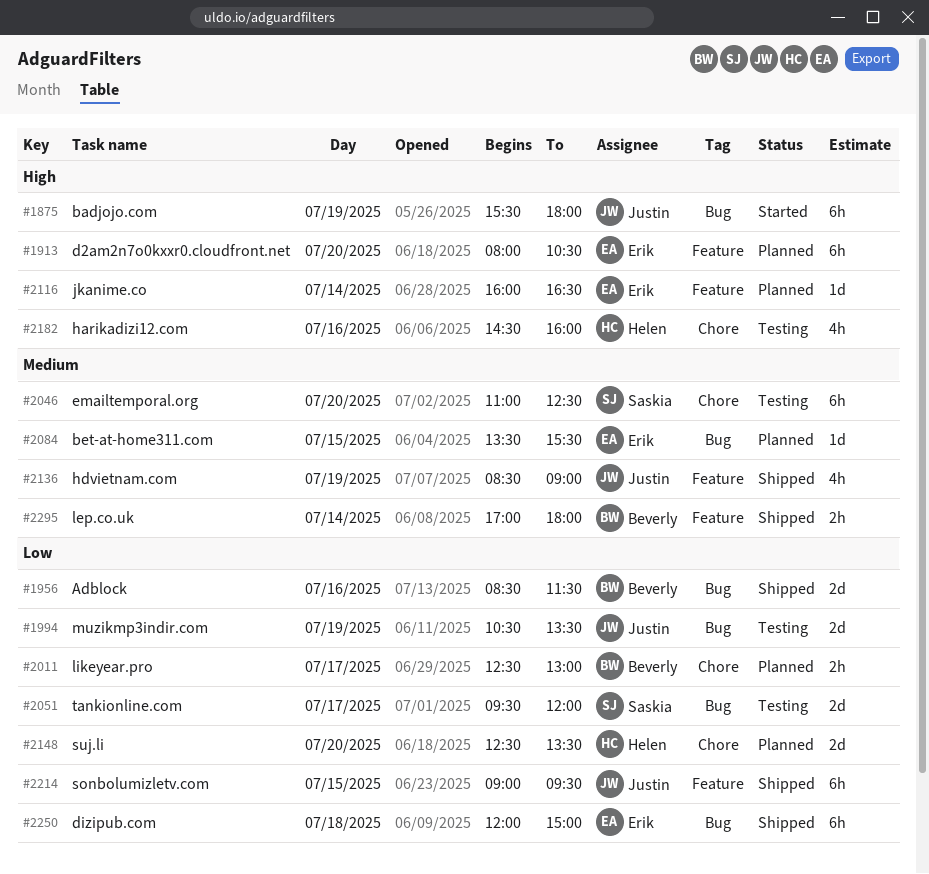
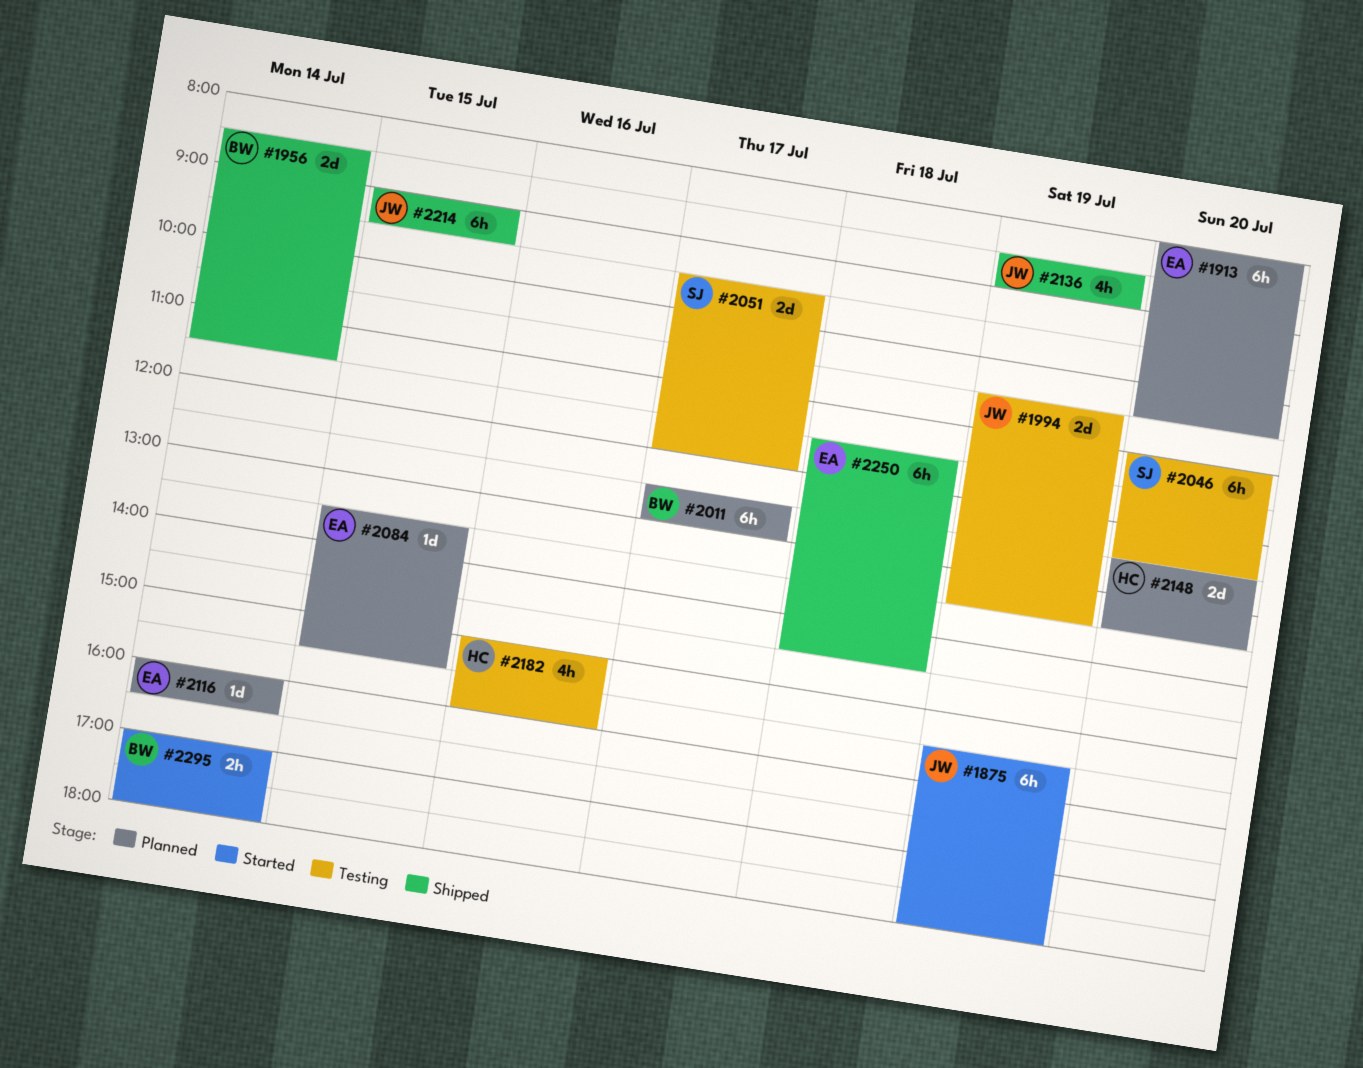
#1956, day: Jul 16 -> Jul 14
#2011, estimate: 2h -> 6h
#2182, begins: 14:30 -> 15:00
#2250, begins: 12:00 -> 11:30
#2250, ends: 15:00 -> 14:30
#2295, status: Shipped -> Started

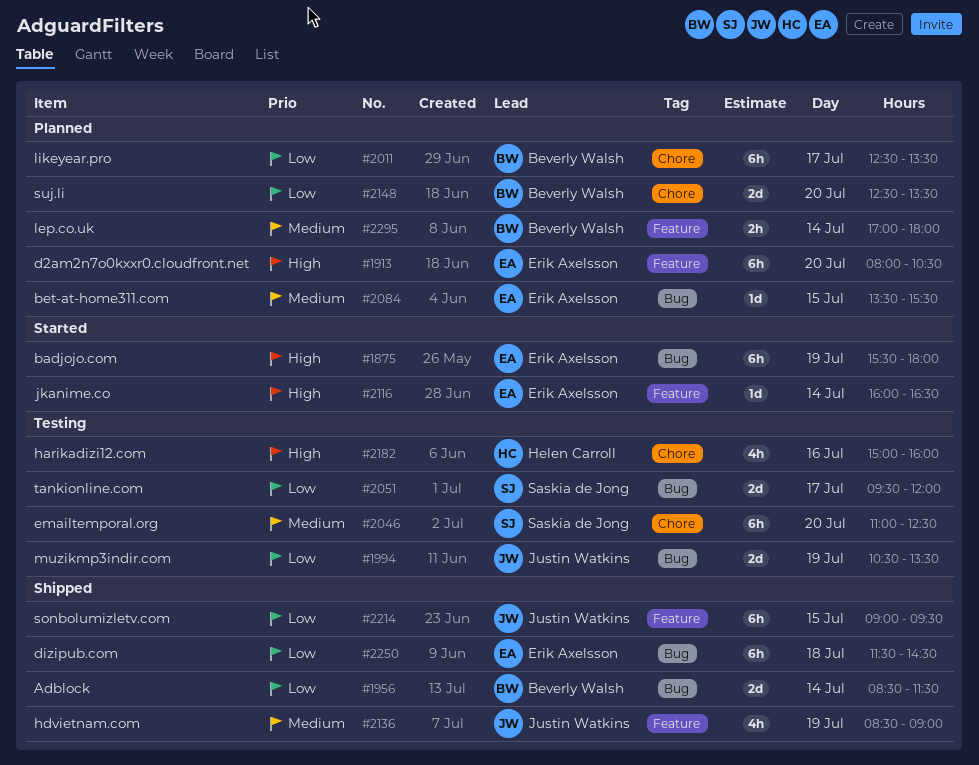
#1875, owner: Justin Watkins -> Erik Axelsson
#2011, ends: 13:00 -> 13:30
#2116, status: Planned -> Started
#2148, owner: Helen Carroll -> Beverly Walsh
#2295, status: Started -> Planned

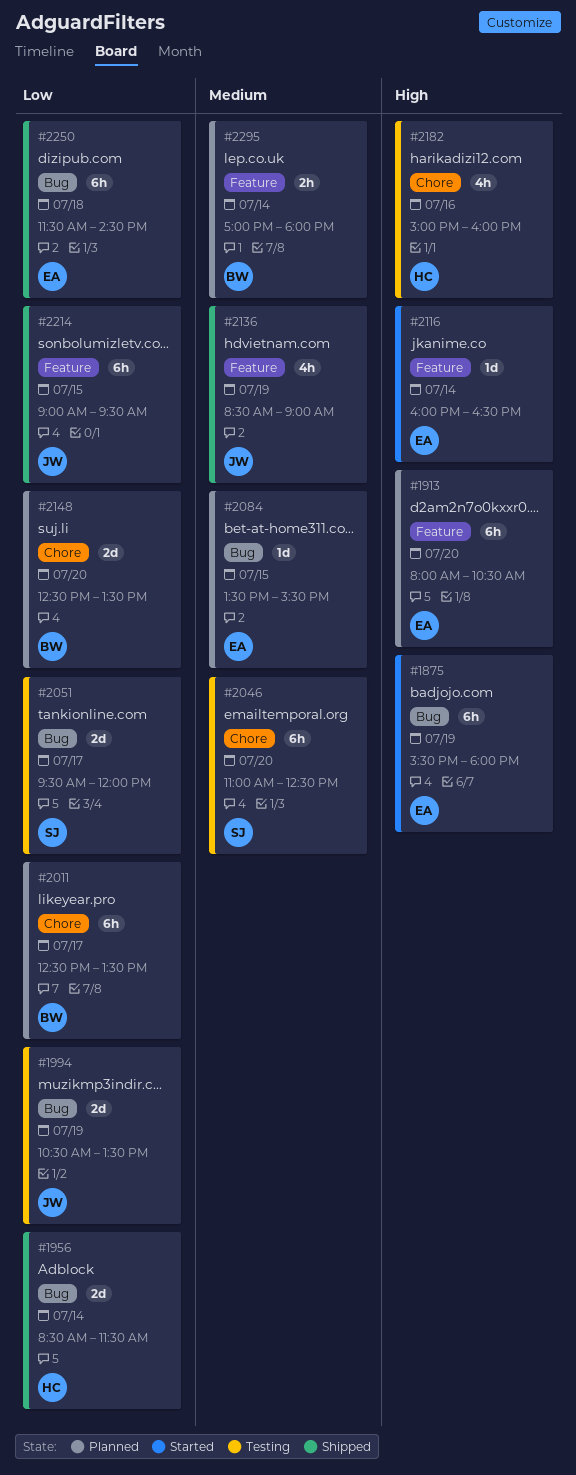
#1956, owner: Beverly Walsh -> Helen Carroll

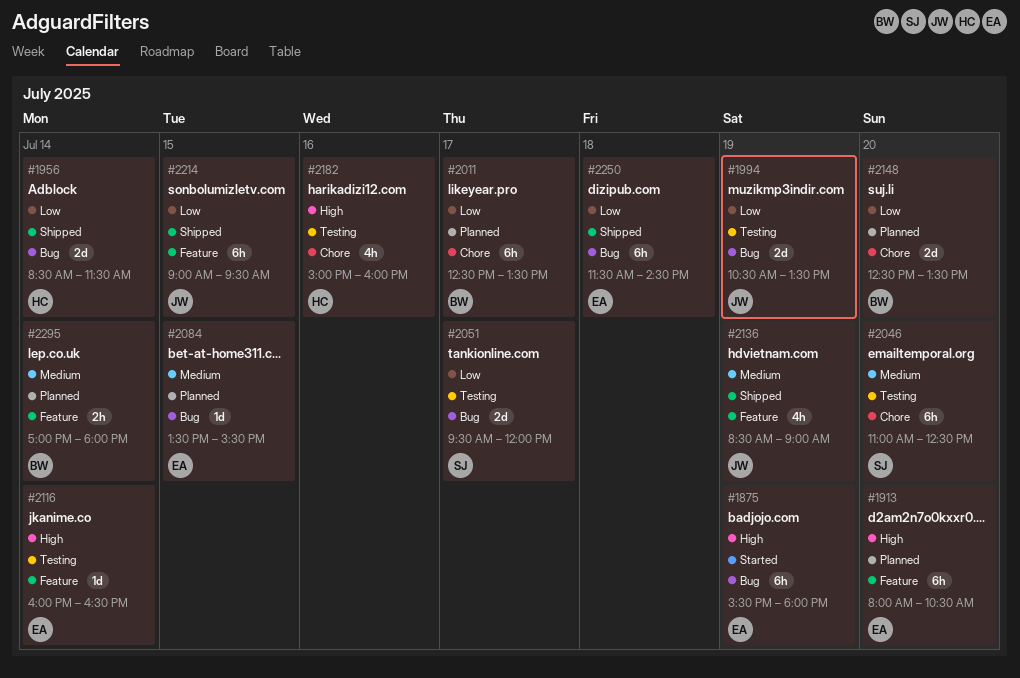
#2116, status: Started -> Testing

